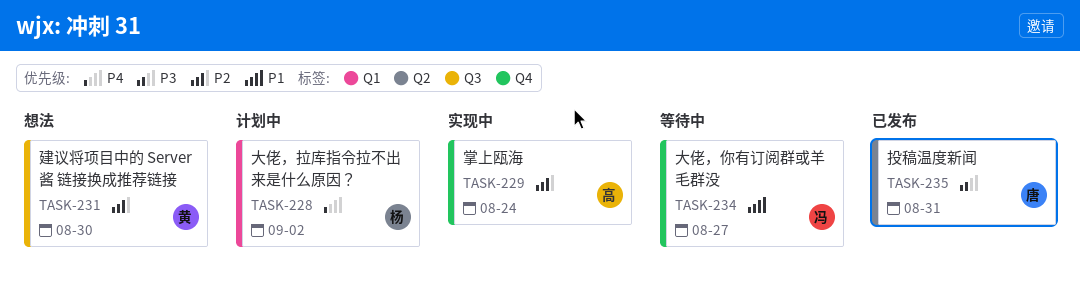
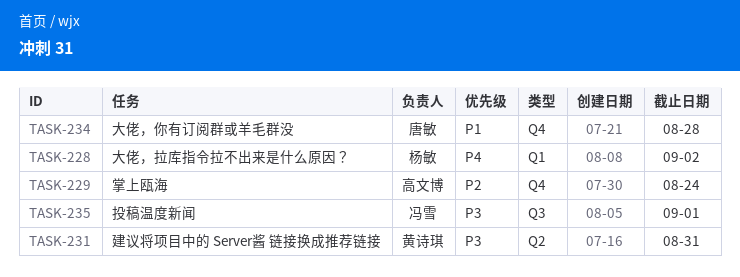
TASK-231, priority: P2 -> P3
TASK-231, label: Q3 -> Q2
TASK-231, due: Aug 30 -> Aug 31
TASK-234, owner: 冯雪 -> 唐敏
TASK-234, due: Aug 27 -> Aug 28
TASK-235, owner: 唐敏 -> 冯雪
TASK-235, label: Q2 -> Q3
TASK-235, due: Aug 31 -> Sep 1

